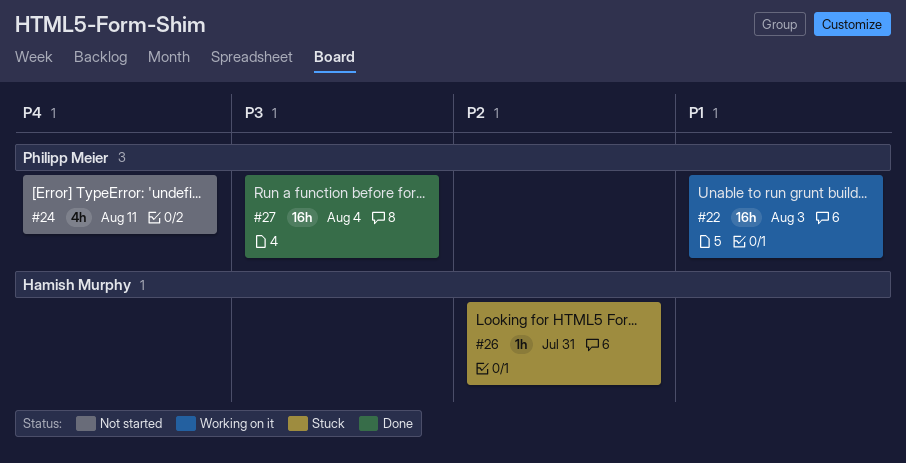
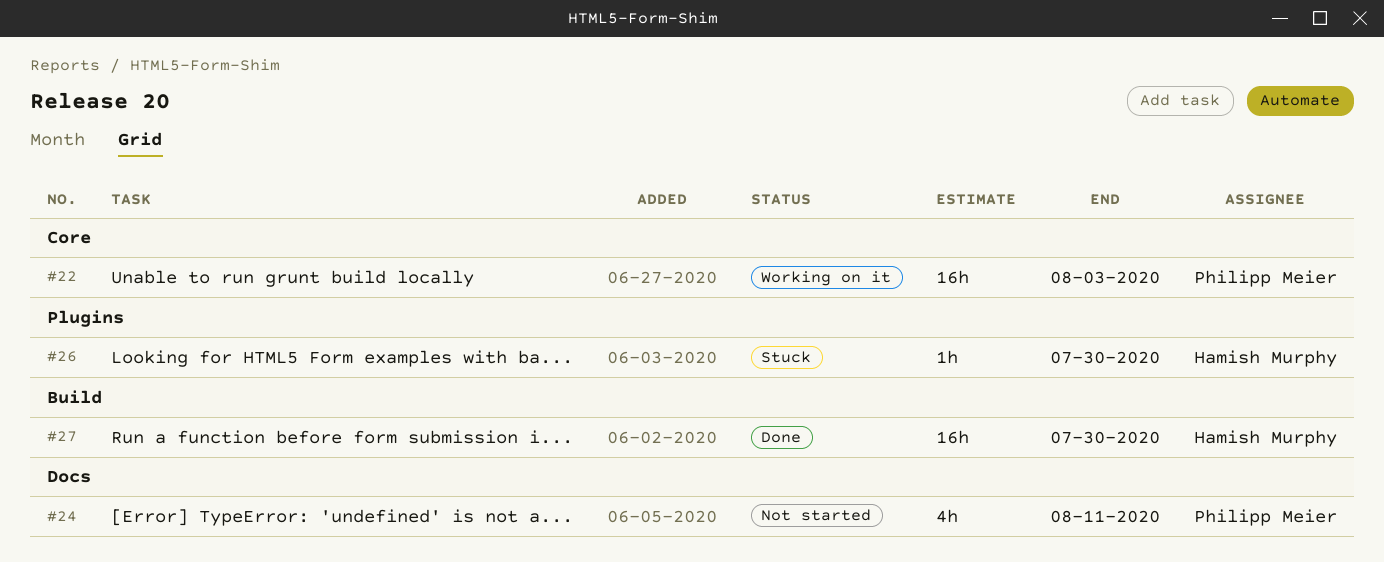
#26, due: Jul 31 -> Jul 30
#27, owner: Philipp Meier -> Hamish Murphy
#27, due: Aug 4 -> Jul 30

